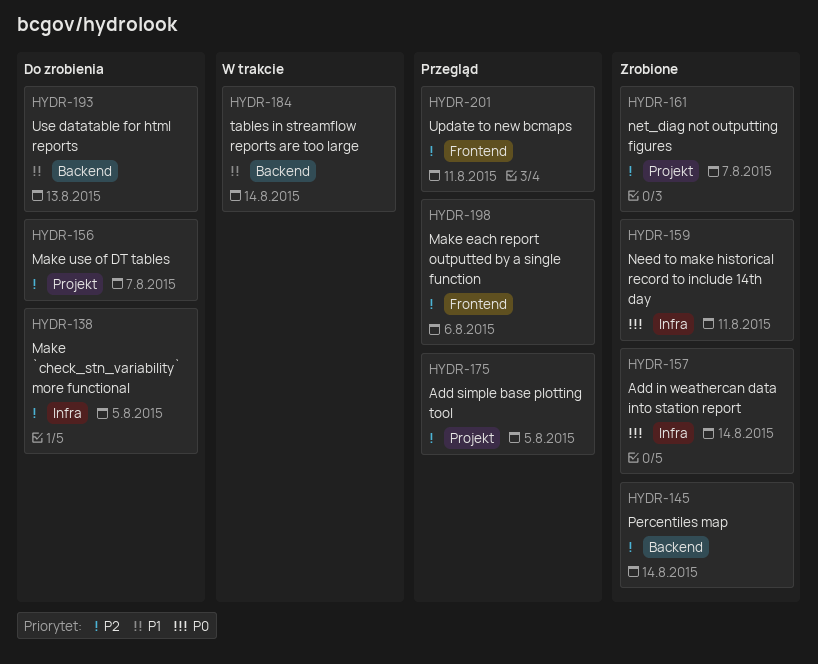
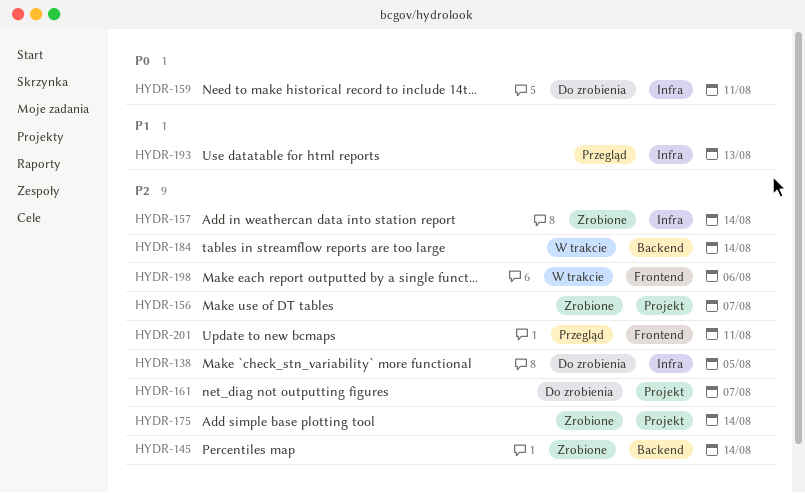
HYDR-156, status: Do zrobienia -> Zrobione
HYDR-157, priority: P0 -> P2
HYDR-159, status: Zrobione -> Do zrobienia
HYDR-161, status: Zrobione -> Do zrobienia
HYDR-175, status: Przegląd -> Zrobione
HYDR-175, due: Aug 5 -> Aug 14
HYDR-184, priority: P1 -> P2
HYDR-193, status: Do zrobienia -> Przegląd
HYDR-193, label: Backend -> Infra
HYDR-198, status: Przegląd -> W trakcie

